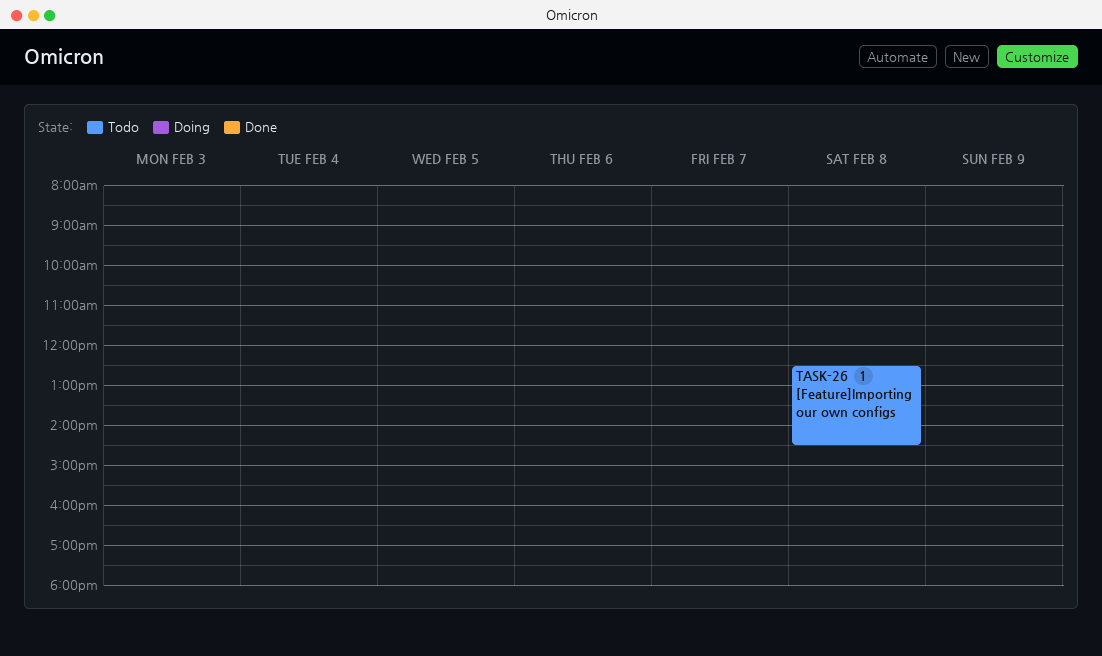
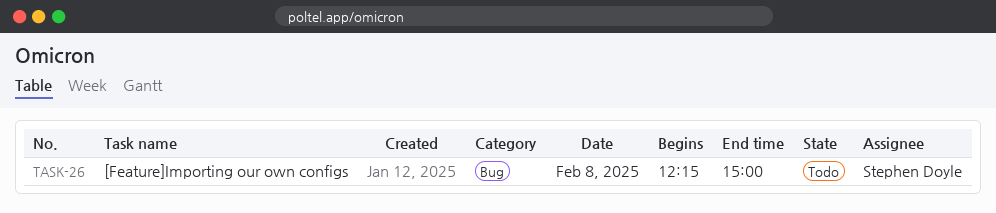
TASK-26, begins: 12:30 -> 12:15
TASK-26, ends: 14:30 -> 15:00

